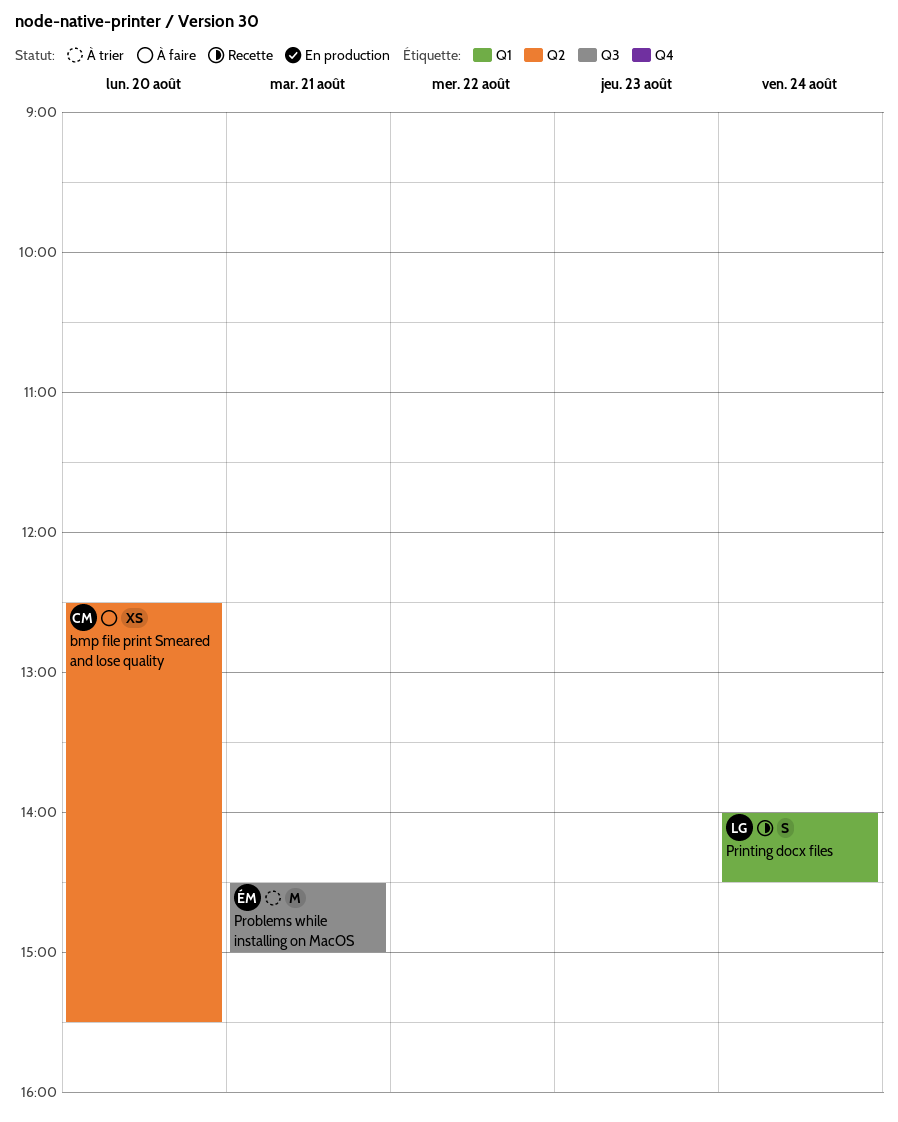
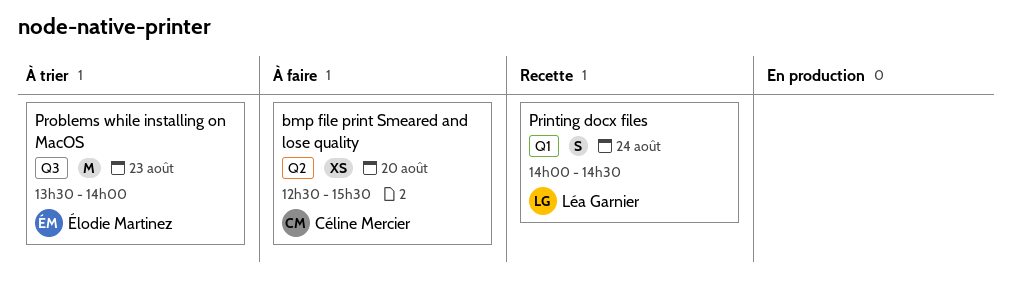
Problems while installing on MacOS, day: Aug 21 -> Aug 23
Problems while installing on MacOS, begins: 14:30 -> 13:30
Problems while installing on MacOS, ends: 15:00 -> 14:00

